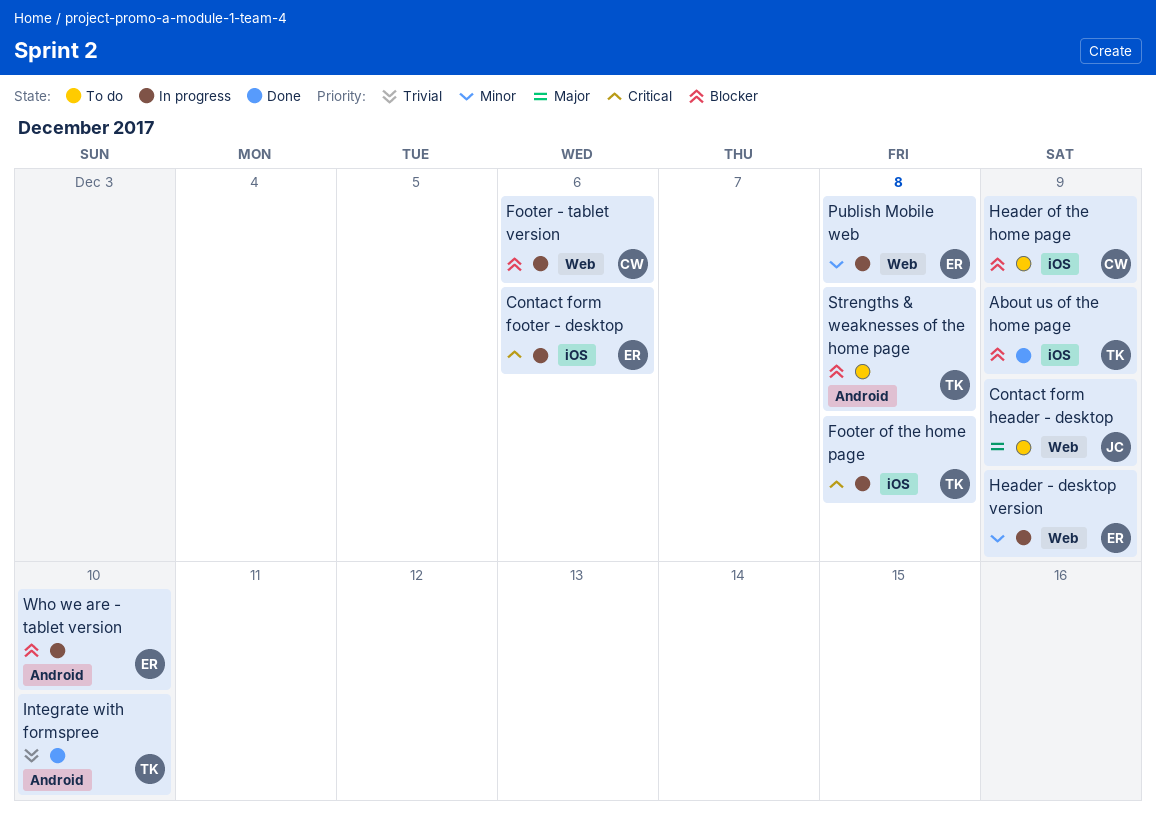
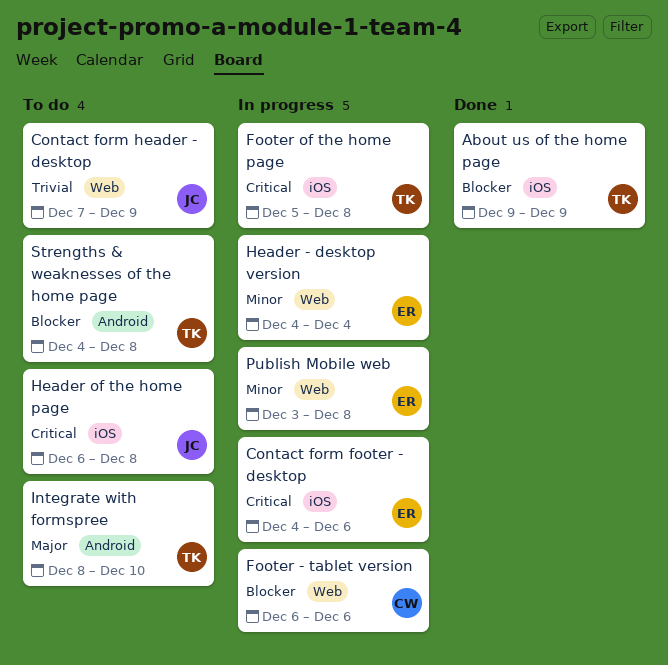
Contact form header - desktop, priority: Major -> Trivial
Header - desktop version, due: Dec 9 -> Dec 4
Header of the home page, owner: CW -> JC
Header of the home page, priority: Blocker -> Critical
Header of the home page, due: Dec 9 -> Dec 8
Integrate with formspree, status: Done -> To do
Integrate with formspree, priority: Trivial -> Major
Who we are - tablet version: present -> none

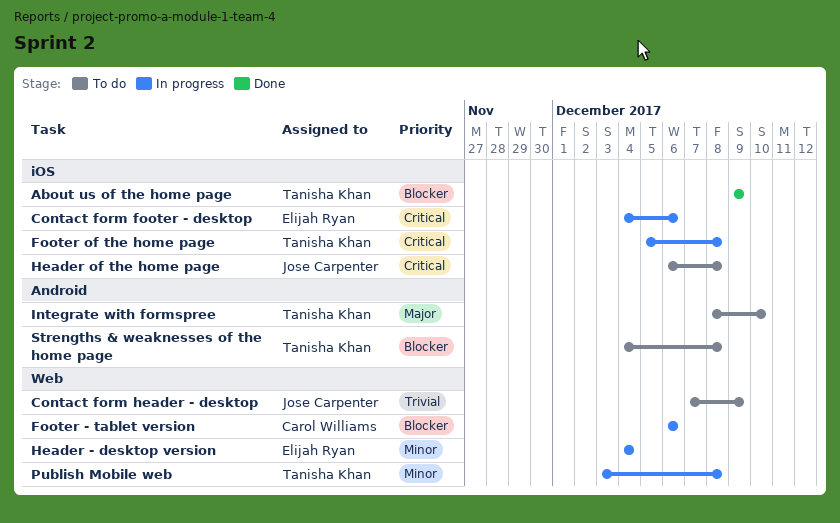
Publish Mobile web, owner: Elijah Ryan -> Tanisha Khan

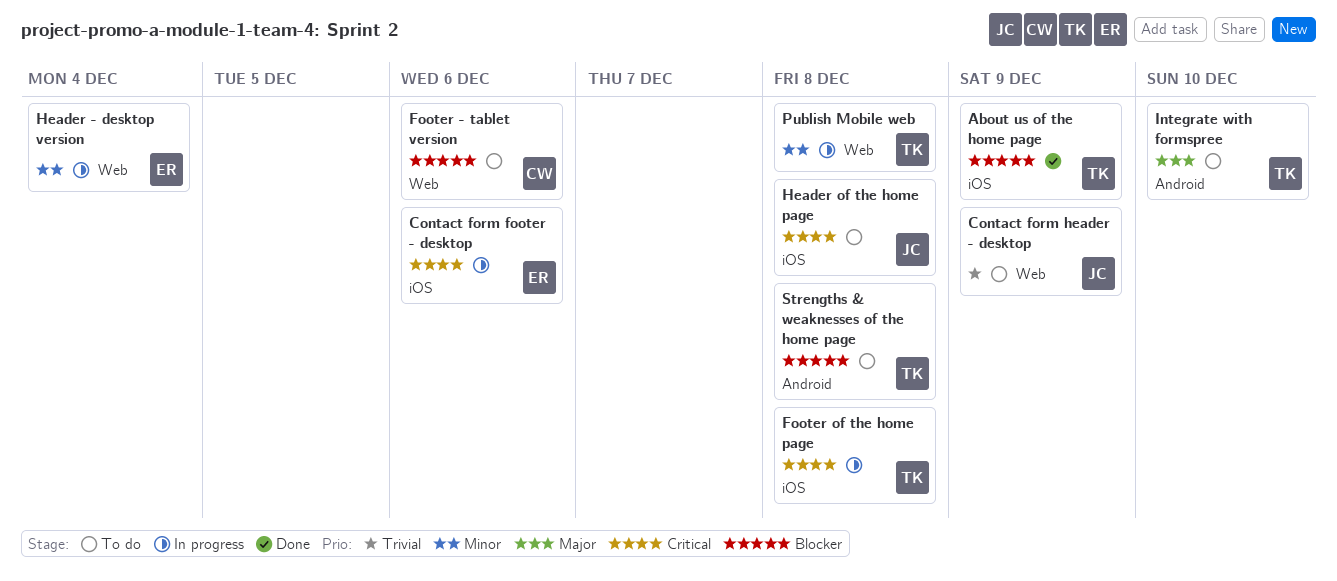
Footer - tablet version, status: In progress -> To do

